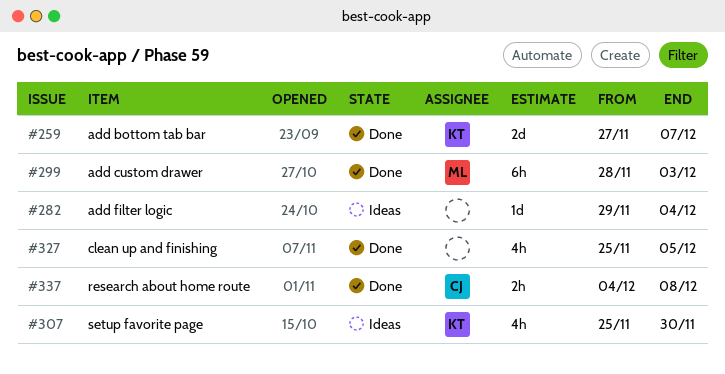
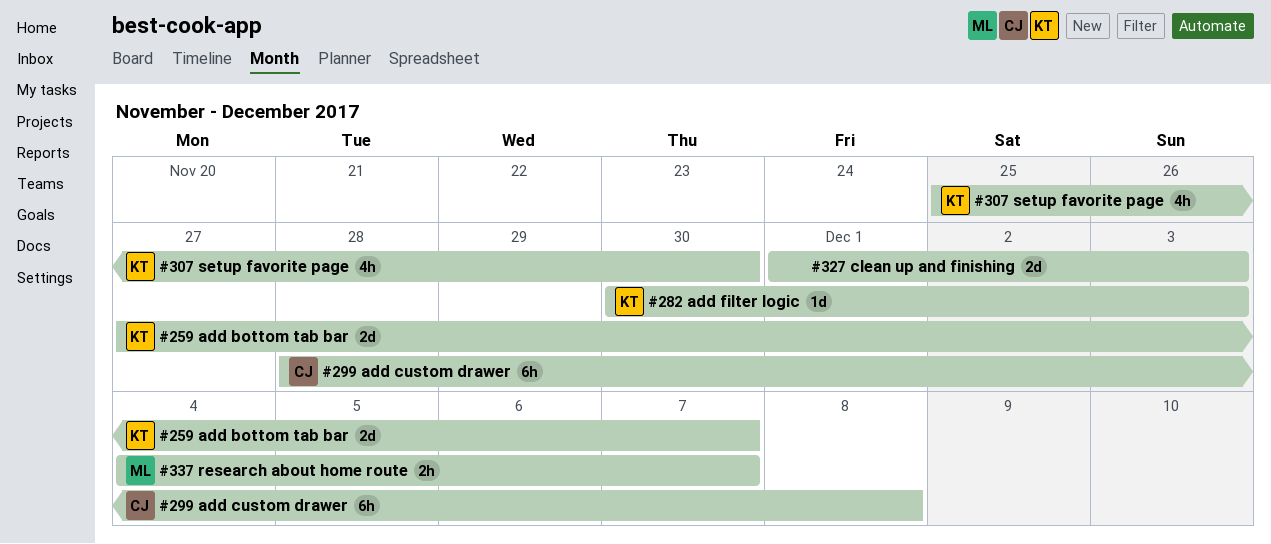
#282, owner: none -> KT
#282, start: Nov 29 -> Nov 30
#282, due: Dec 4 -> Dec 3
#299, owner: ML -> CJ
#299, due: Dec 3 -> Dec 8
#327, estimate: 4h -> 2d
#327, start: Nov 25 -> Dec 1
#327, due: Dec 5 -> Dec 3
#337, owner: CJ -> ML
#337, due: Dec 8 -> Dec 7

